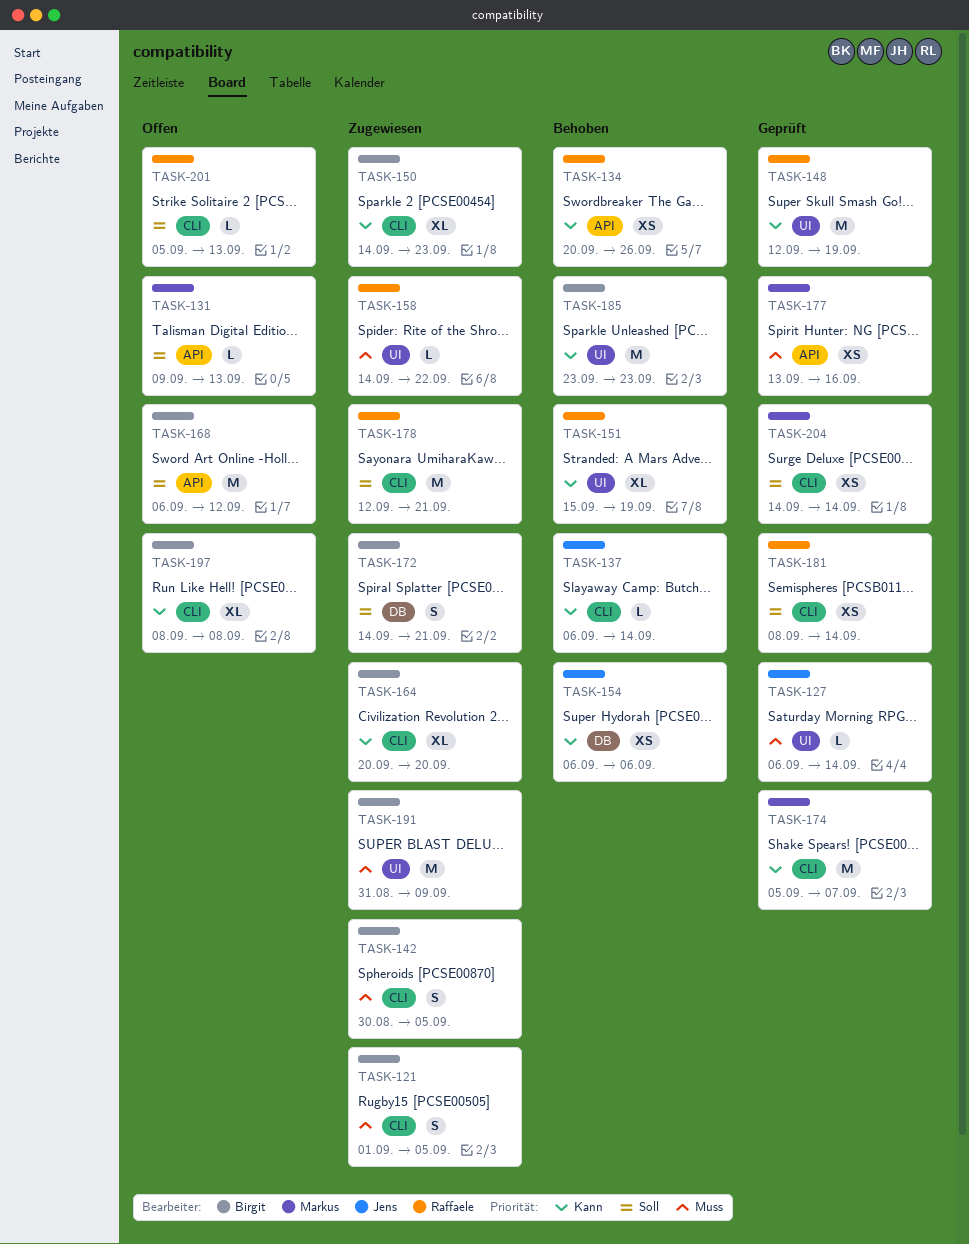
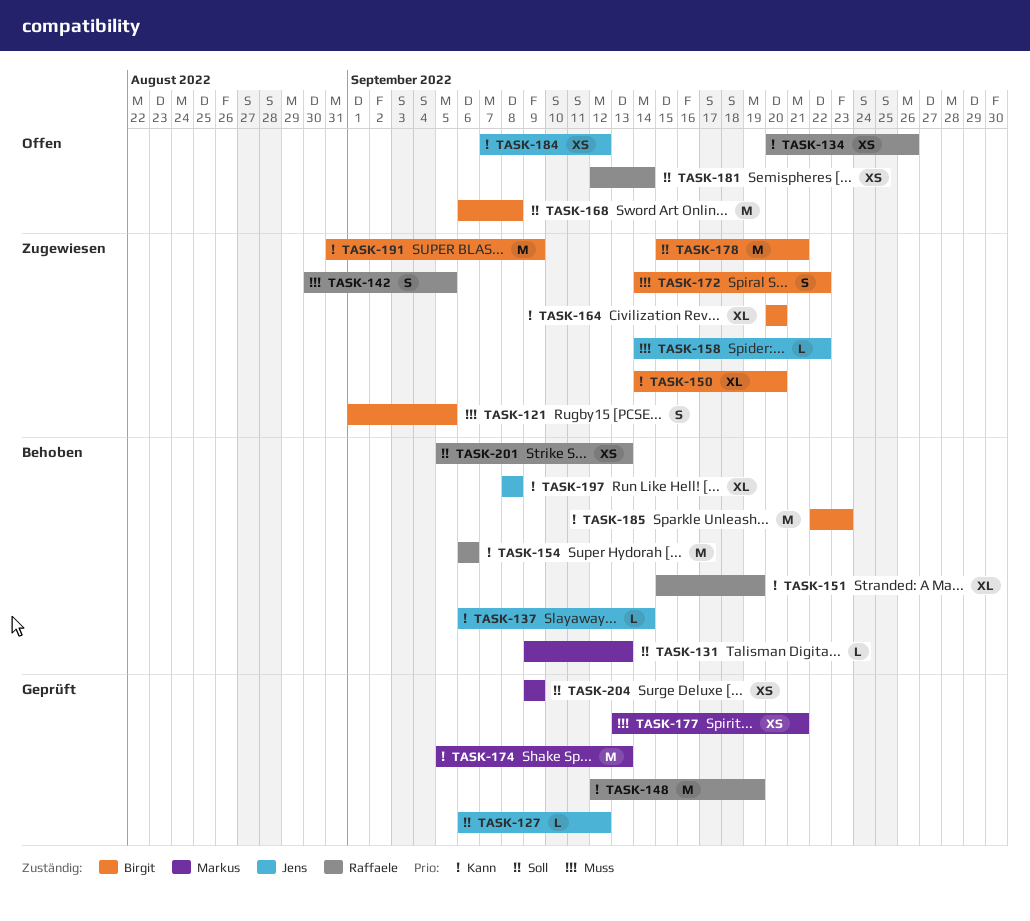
TASK-127, priority: Muss -> Soll
TASK-127, due: Sep 14 -> Sep 12
TASK-131, status: Offen -> Behoben
TASK-134, status: Behoben -> Offen
TASK-142, owner: Birgit -> Raffaele
TASK-150, due: Sep 23 -> Sep 20
TASK-154, owner: Jens -> Raffaele
TASK-154, estimate: XS -> M
TASK-158, owner: Raffaele -> Jens
TASK-168, due: Sep 12 -> Sep 8
TASK-172, priority: Soll -> Muss
TASK-172, due: Sep 21 -> Sep 22
TASK-174, due: Sep 7 -> Sep 13
TASK-177, due: Sep 16 -> Sep 21
TASK-178, owner: Raffaele -> Birgit
TASK-178, start: Sep 12 -> Sep 15
TASK-181, status: Geprüft -> Offen
TASK-181, start: Sep 8 -> Sep 12
TASK-184: none -> present
TASK-185, start: Sep 23 -> Sep 22
TASK-191, priority: Muss -> Kann
TASK-197, status: Offen -> Behoben
TASK-197, owner: Birgit -> Jens
TASK-201, status: Offen -> Behoben
TASK-201, estimate: L -> XS
TASK-204, start: Sep 14 -> Sep 9
TASK-204, due: Sep 14 -> Sep 9

